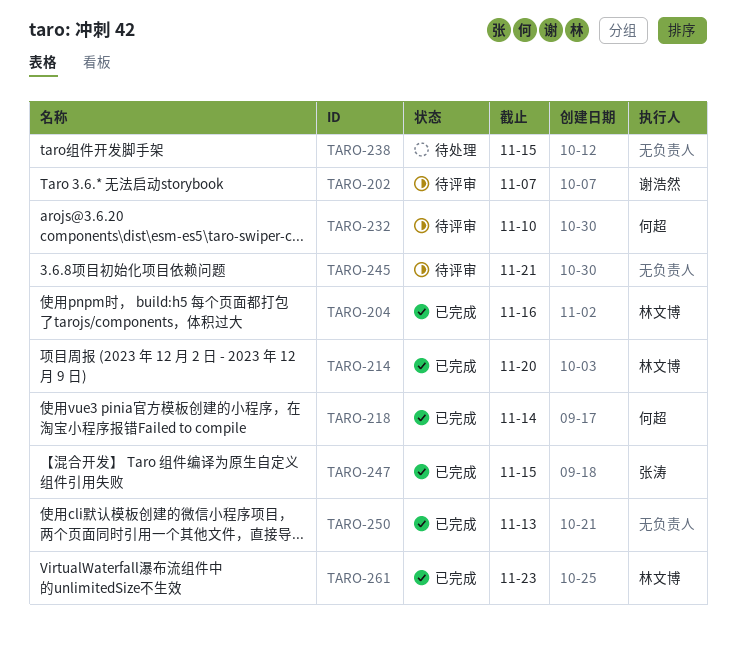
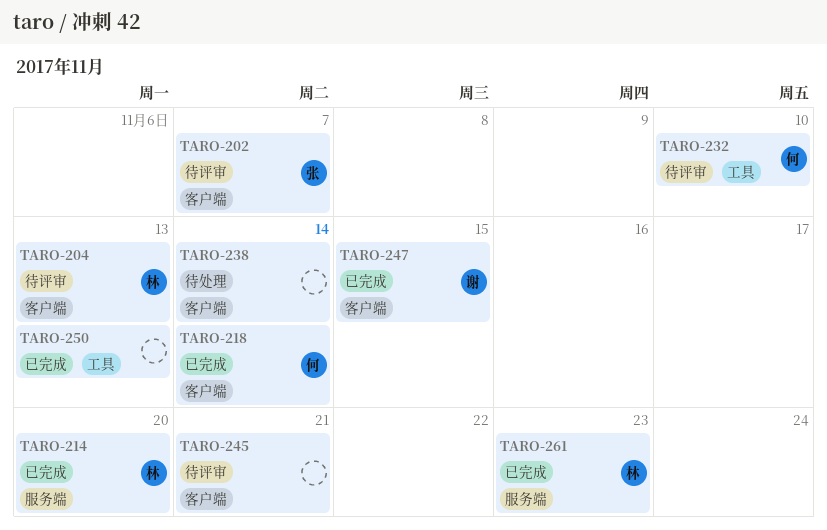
TARO-202, owner: 谢浩然 -> 张涛
TARO-204, status: 已完成 -> 待评审
TARO-204, due: Nov 16 -> Nov 13
TARO-238, due: Nov 15 -> Nov 14
TARO-247, owner: 张涛 -> 谢浩然

